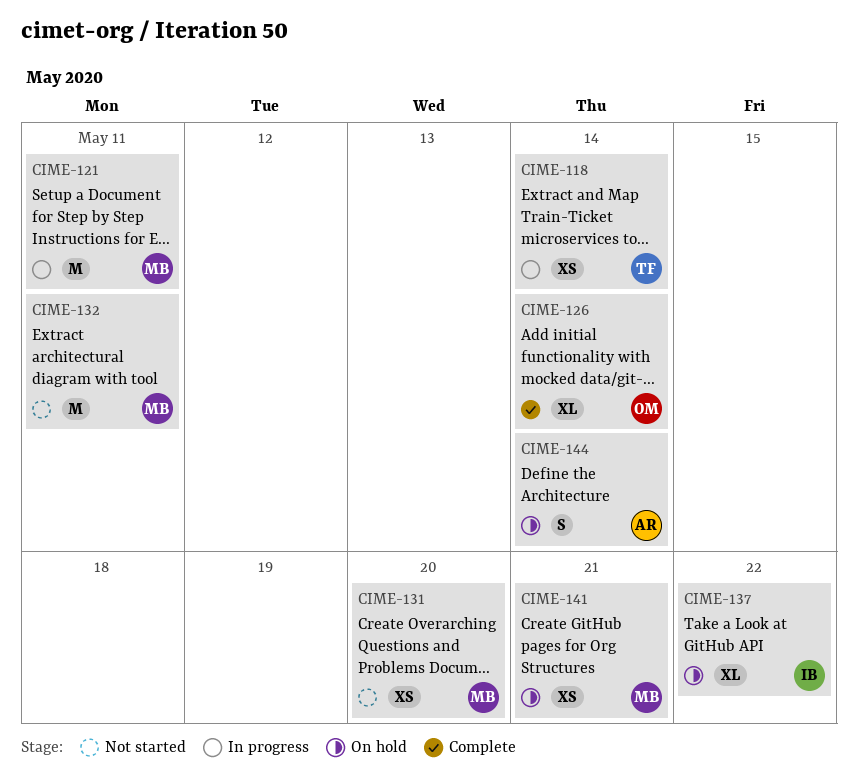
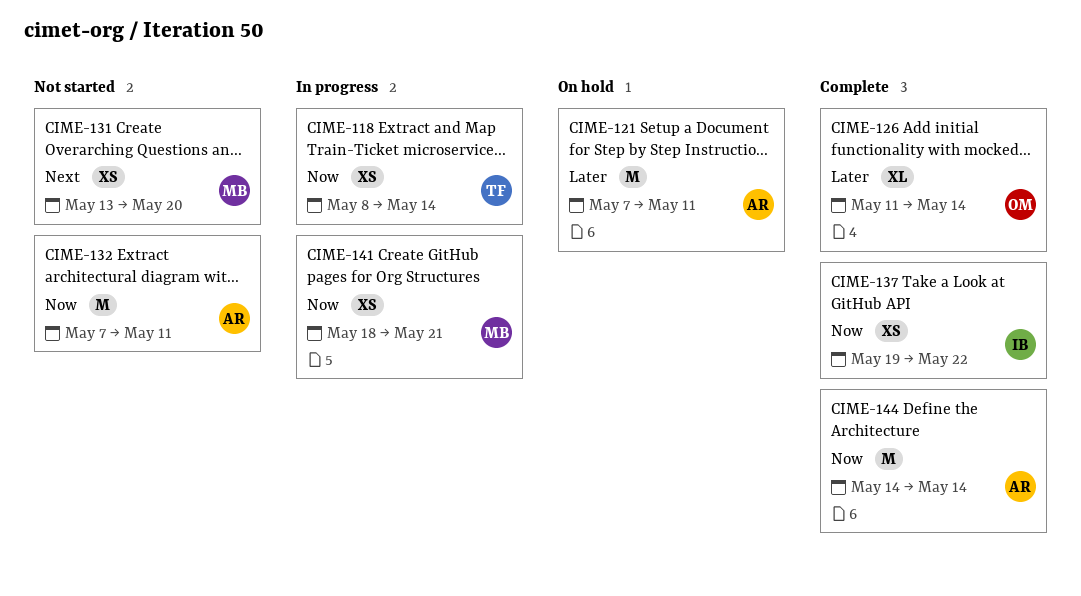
CIME-121, status: In progress -> On hold
CIME-121, owner: MB -> AR
CIME-132, owner: MB -> AR
CIME-137, status: On hold -> Complete
CIME-137, estimate: XL -> XS
CIME-141, status: On hold -> In progress
CIME-144, status: On hold -> Complete
CIME-144, estimate: S -> M

